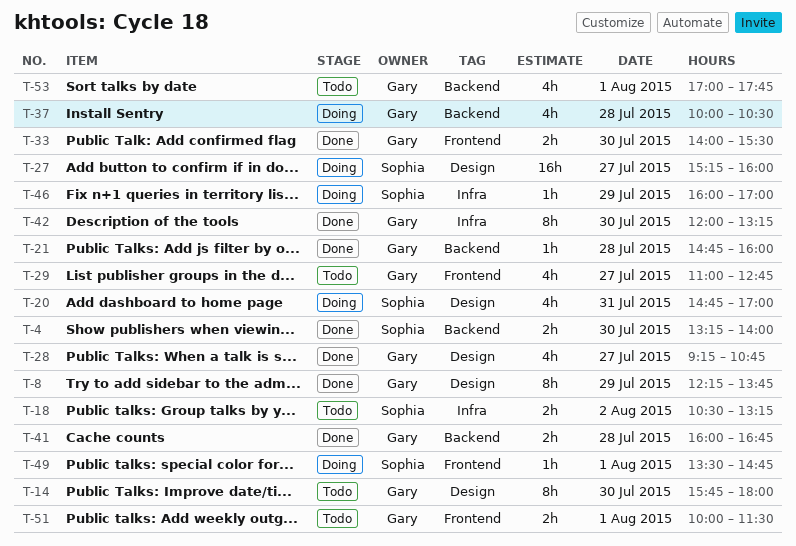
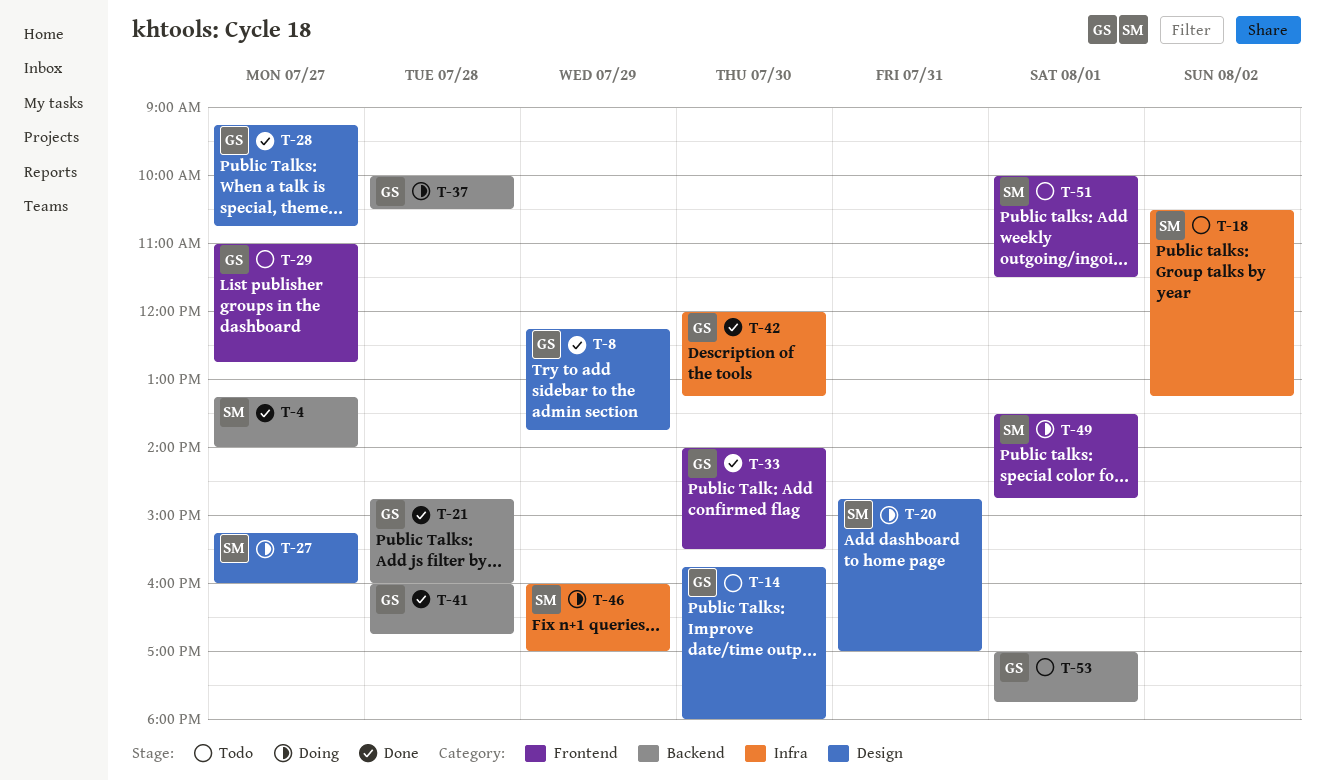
T-4, day: Jul 30 -> Jul 27
T-51, owner: Gary -> Sophia

